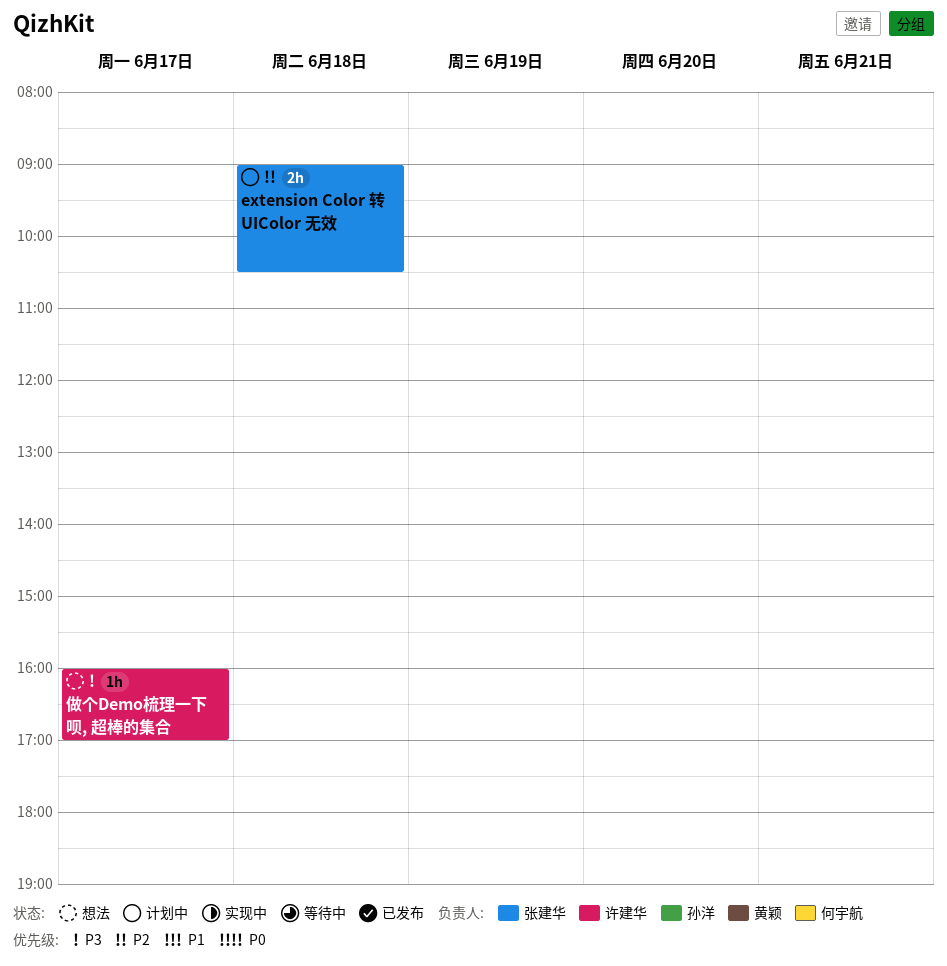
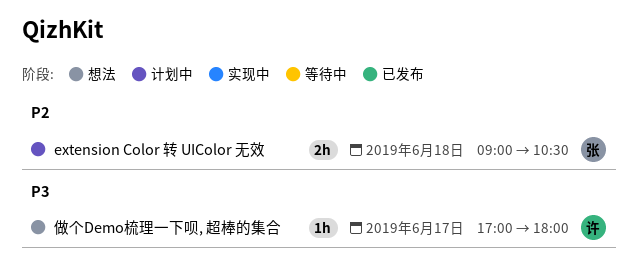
做个Demo梳理一下呗, 超棒的集合, begins: 16:00 -> 17:00
做个Demo梳理一下呗, 超棒的集合, ends: 17:00 -> 18:00

